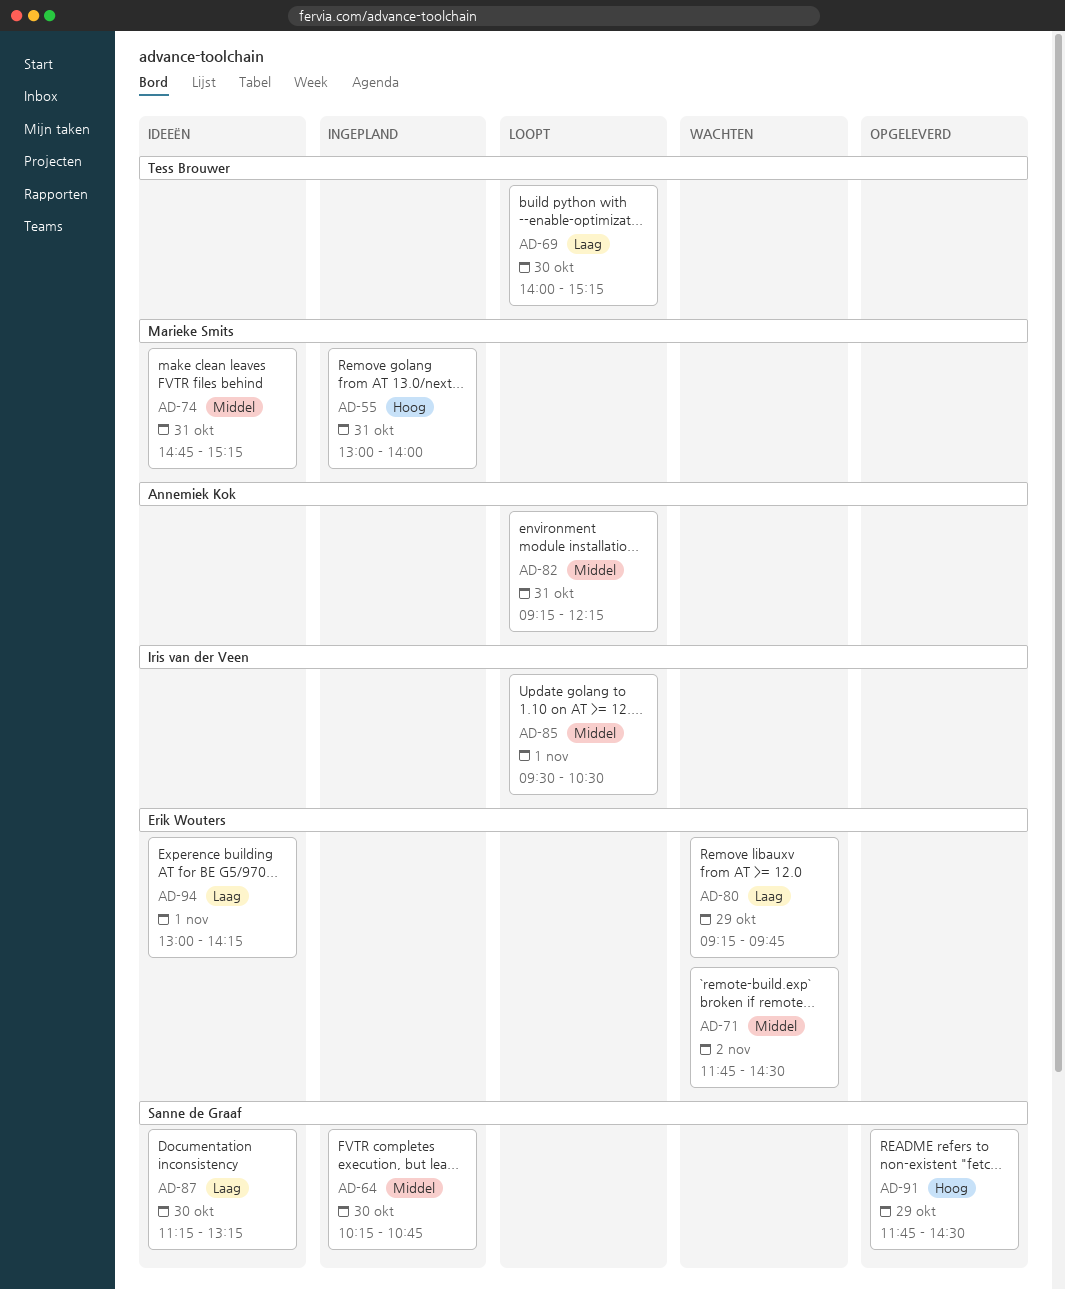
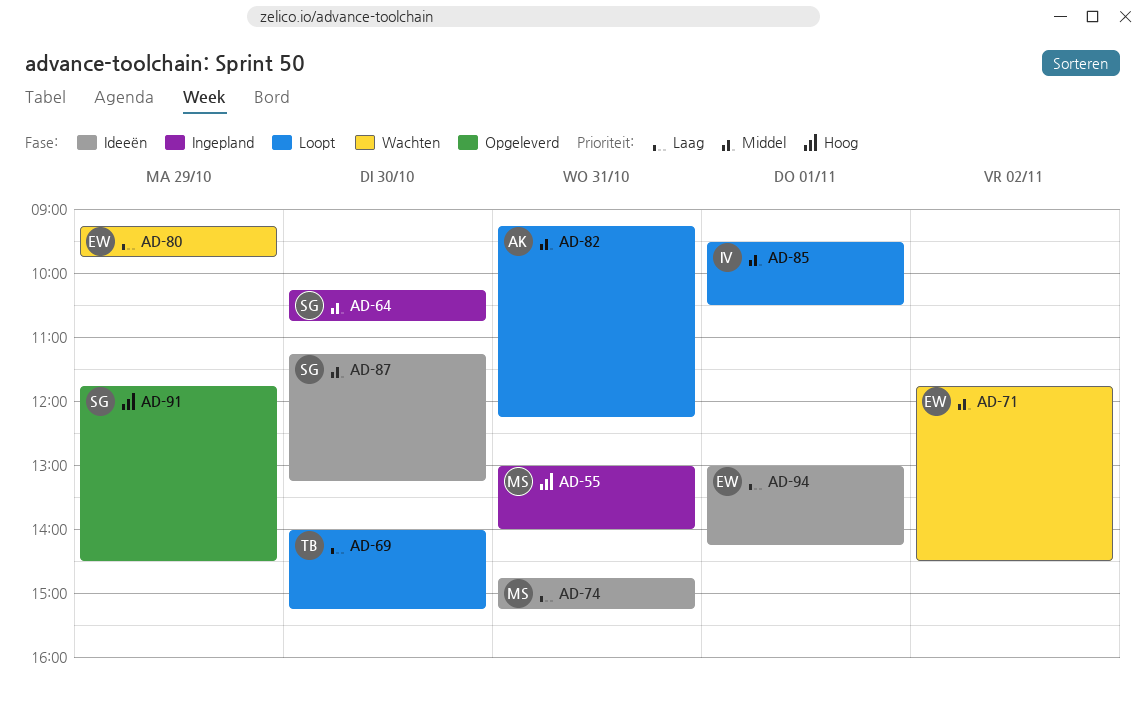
AD-74, priority: Middel -> Laag
AD-87, priority: Laag -> Middel

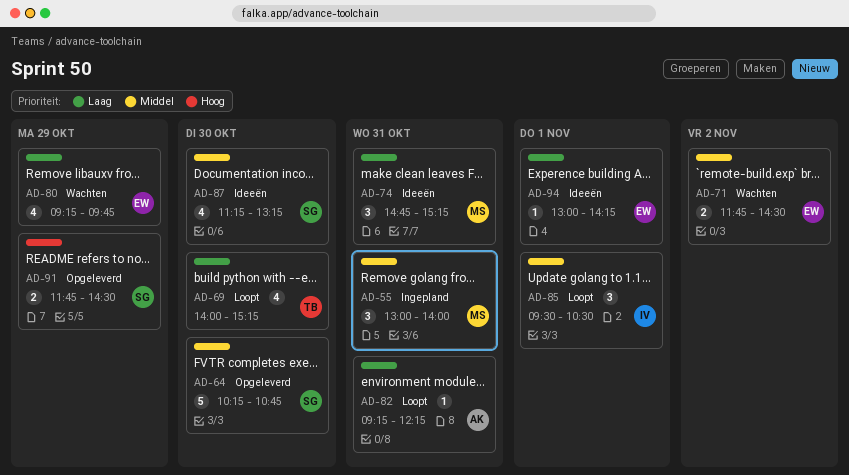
AD-55, priority: Hoog -> Middel
AD-64, status: Ingepland -> Opgeleverd
AD-82, priority: Middel -> Laag

